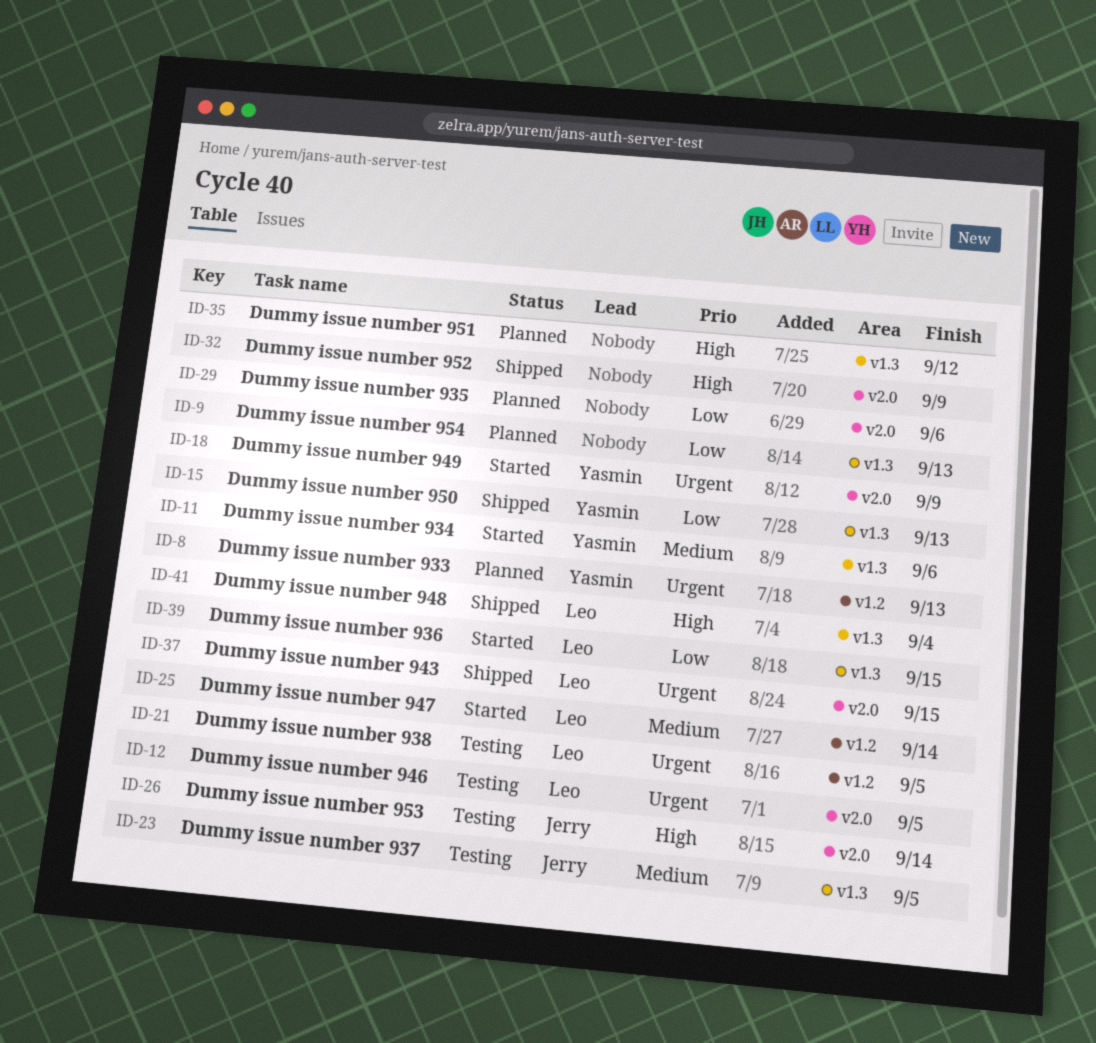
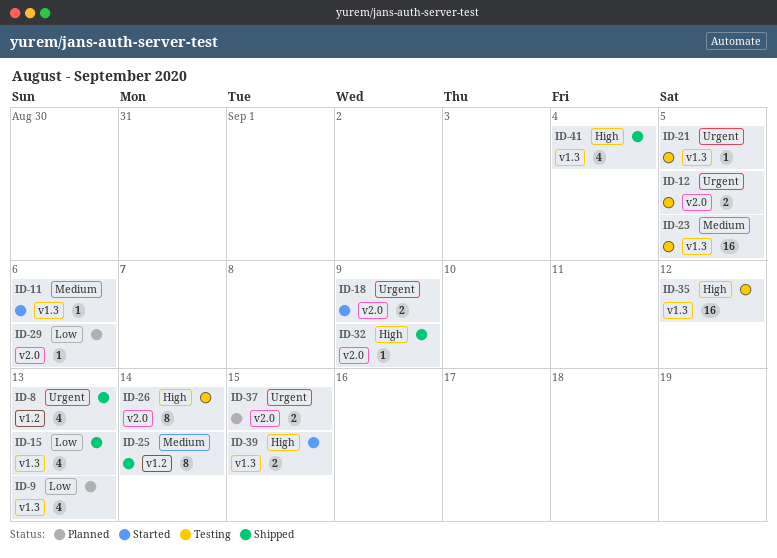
ID-8, status: Planned -> Shipped
ID-21, label: v1.2 -> v1.3
ID-25, status: Started -> Shipped
ID-35, status: Planned -> Testing
ID-37, status: Shipped -> Planned
ID-39, priority: Low -> High

